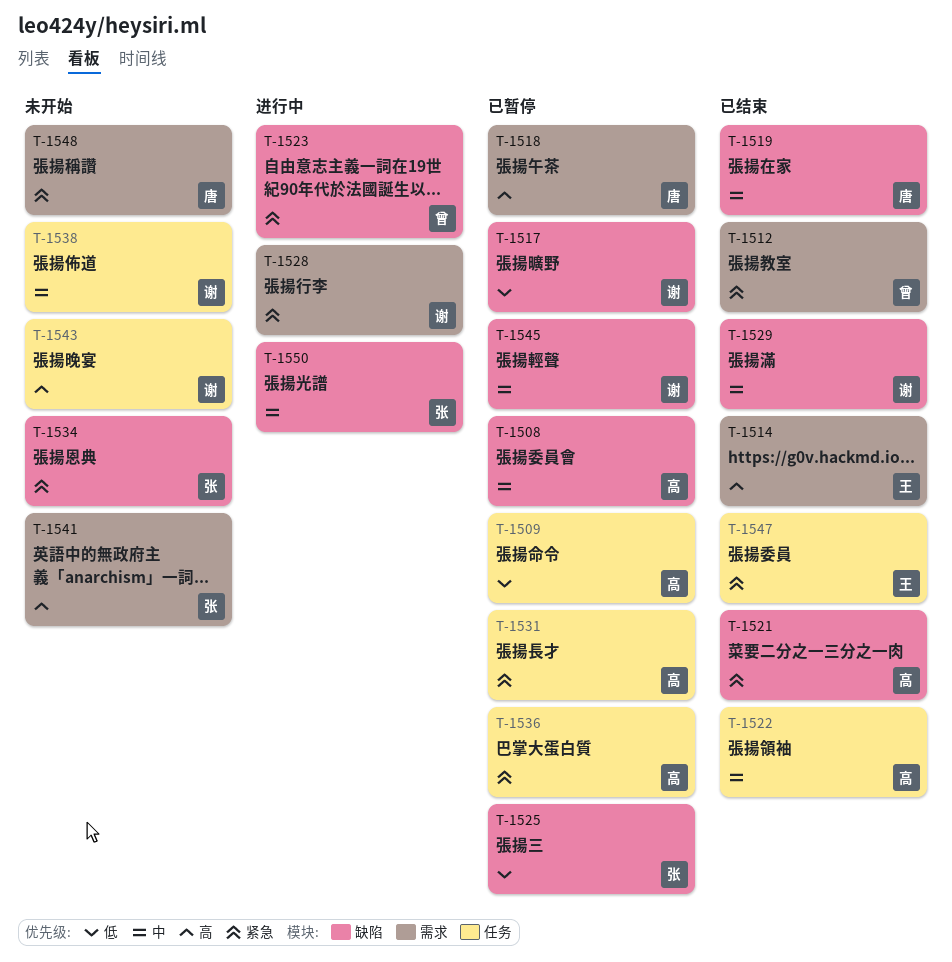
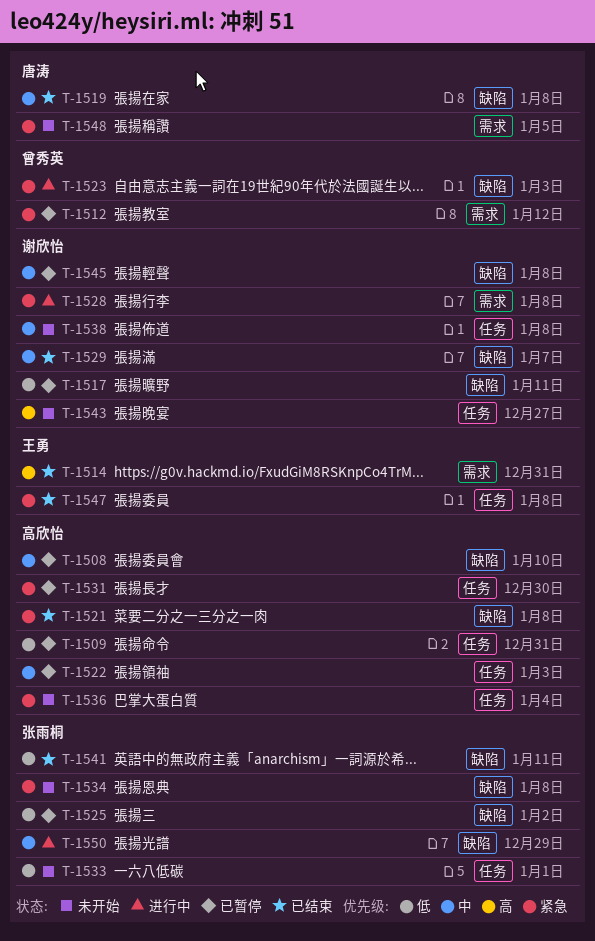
T-1512, status: 已结束 -> 已暂停
T-1518: present -> none
T-1522, status: 已结束 -> 已暂停
T-1533: none -> present
T-1536, status: 已暂停 -> 未开始
T-1541, status: 未开始 -> 已结束
T-1541, priority: 高 -> 低
T-1541, label: 需求 -> 缺陷

